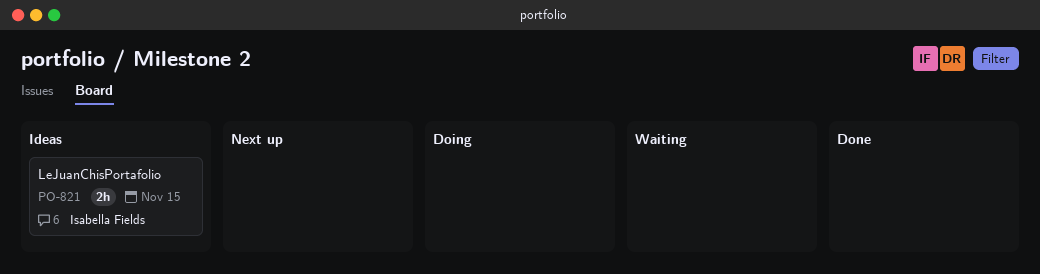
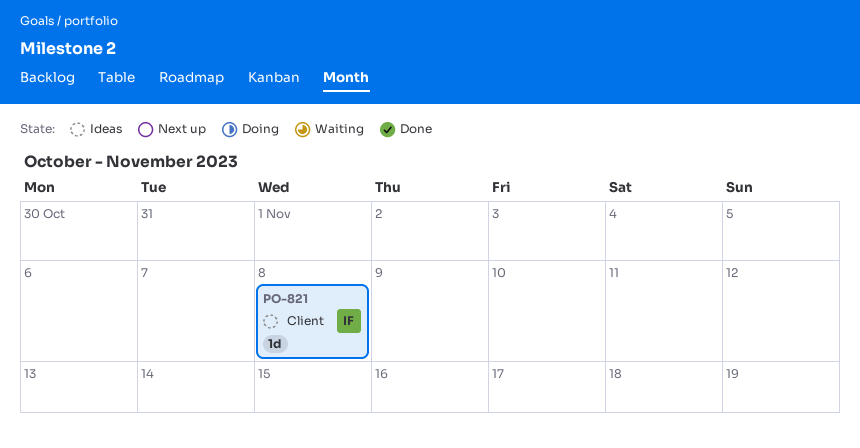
PO-821, estimate: 2h -> 1d
PO-821, due: Nov 15 -> Nov 8

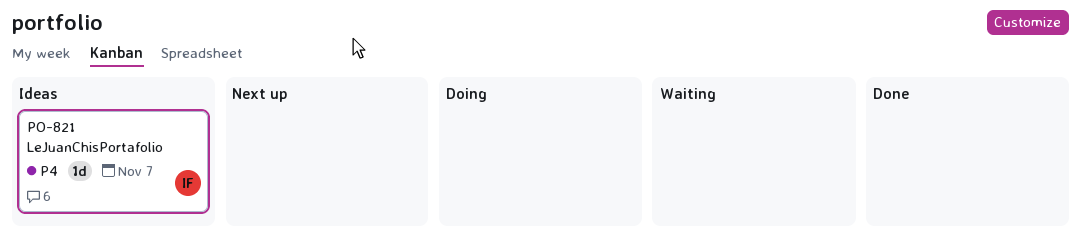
PO-821, due: Nov 8 -> Nov 7

